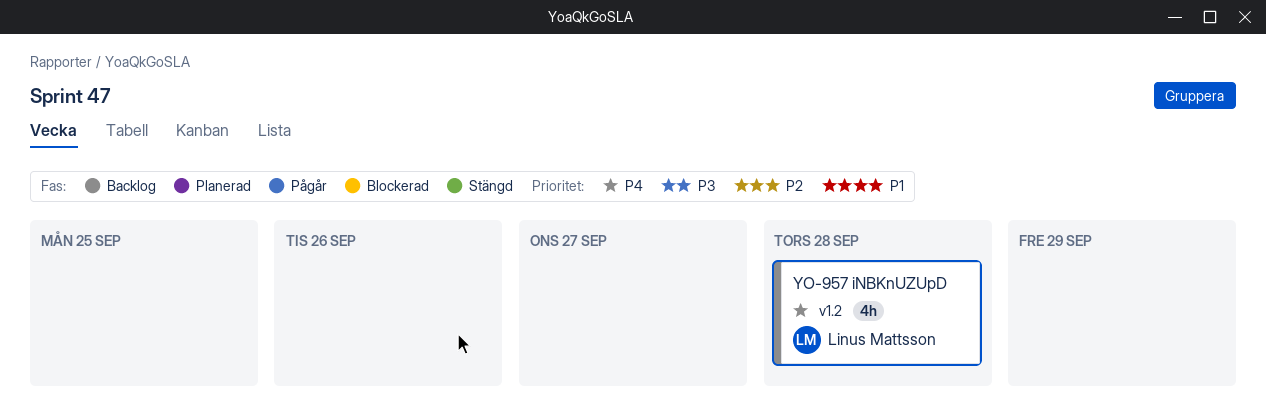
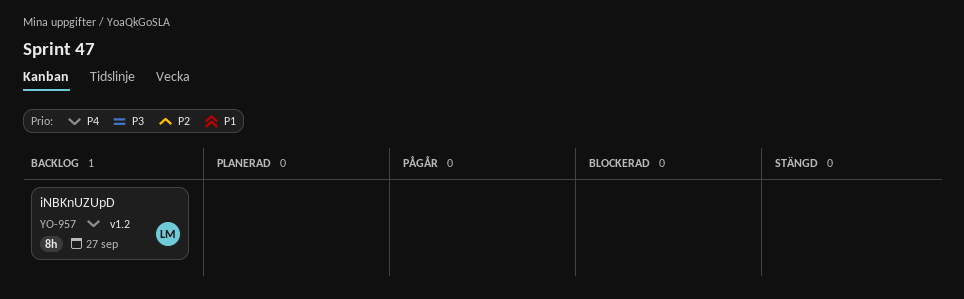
YO-957, estimate: 4h -> 8h
YO-957, due: Sep 28 -> Sep 27

